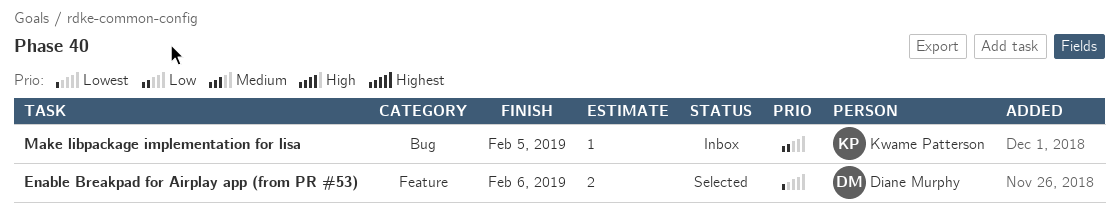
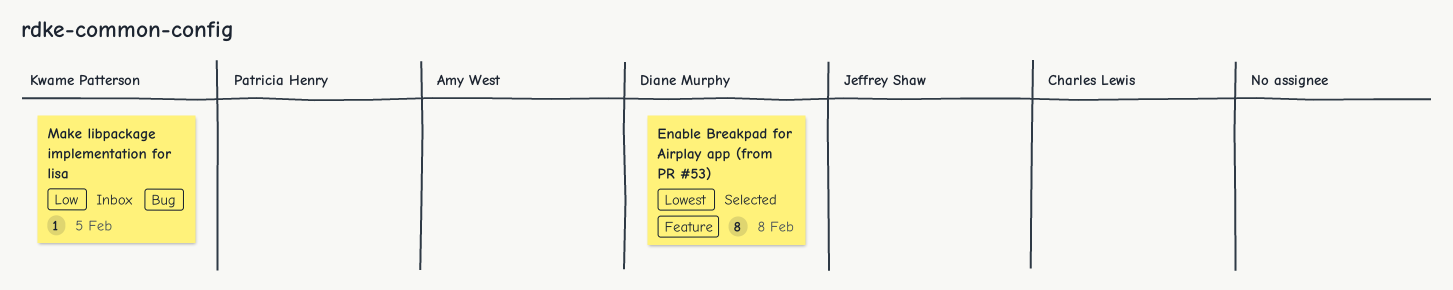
Enable Breakpad for Airplay app (from PR #53), estimate: 2 -> 8
Enable Breakpad for Airplay app (from PR #53), due: Feb 6 -> Feb 8

